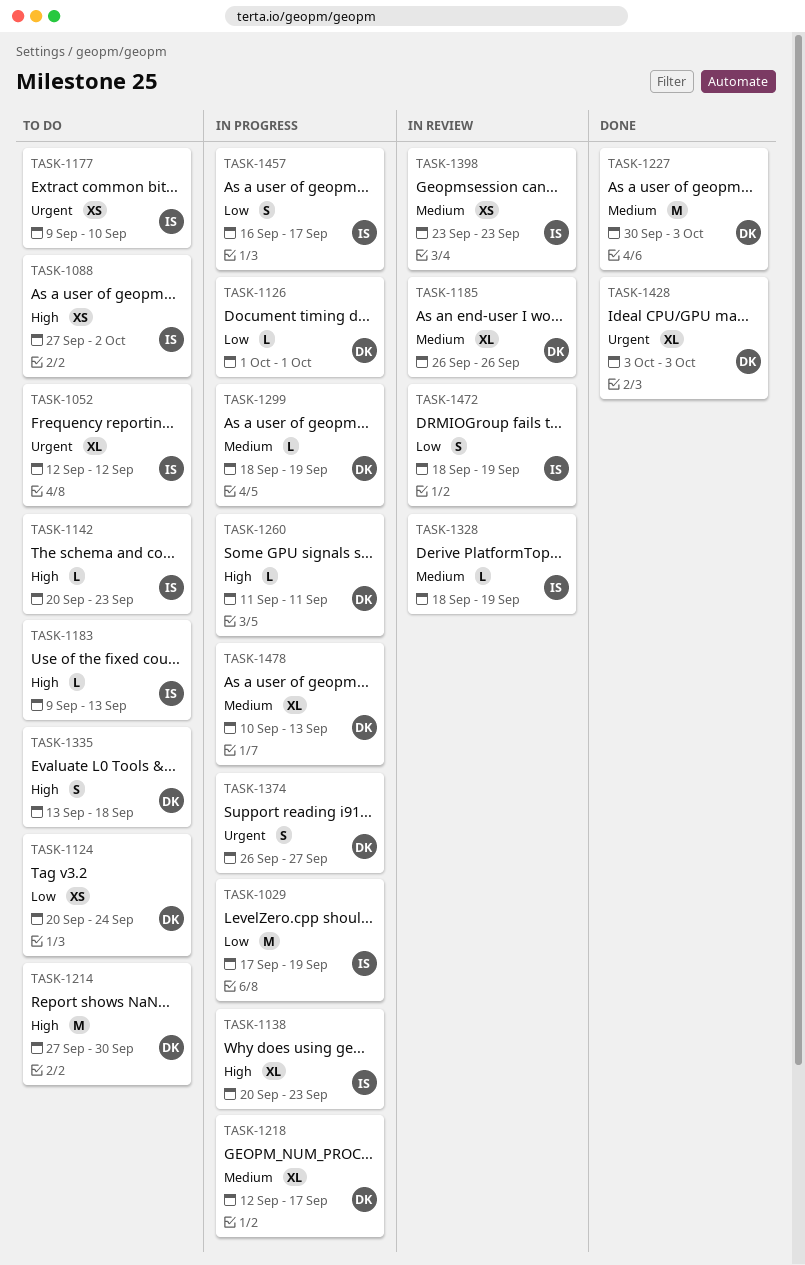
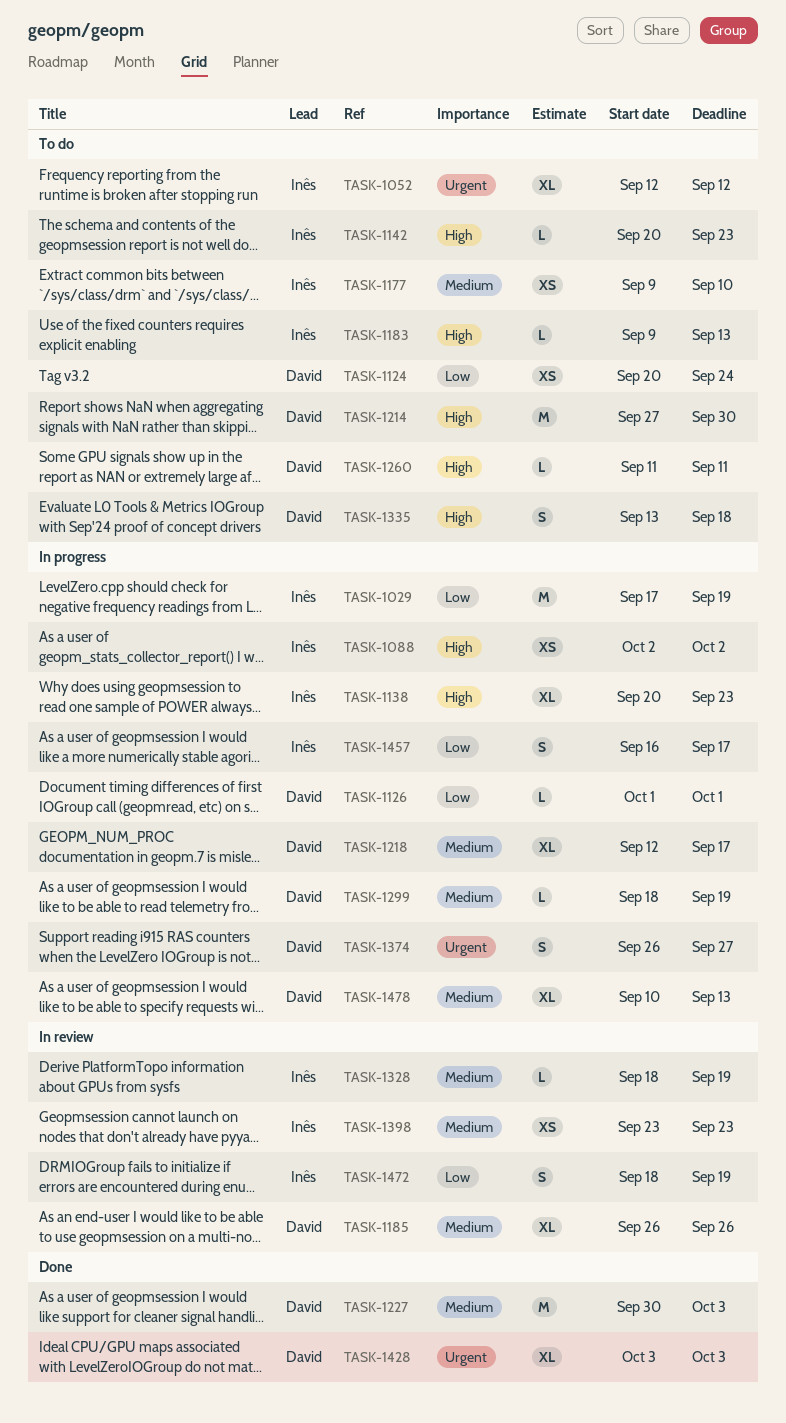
TASK-1088, status: To do -> In progress
TASK-1088, start: Sep 27 -> Oct 2
TASK-1177, priority: Urgent -> Medium
TASK-1260, status: In progress -> To do

